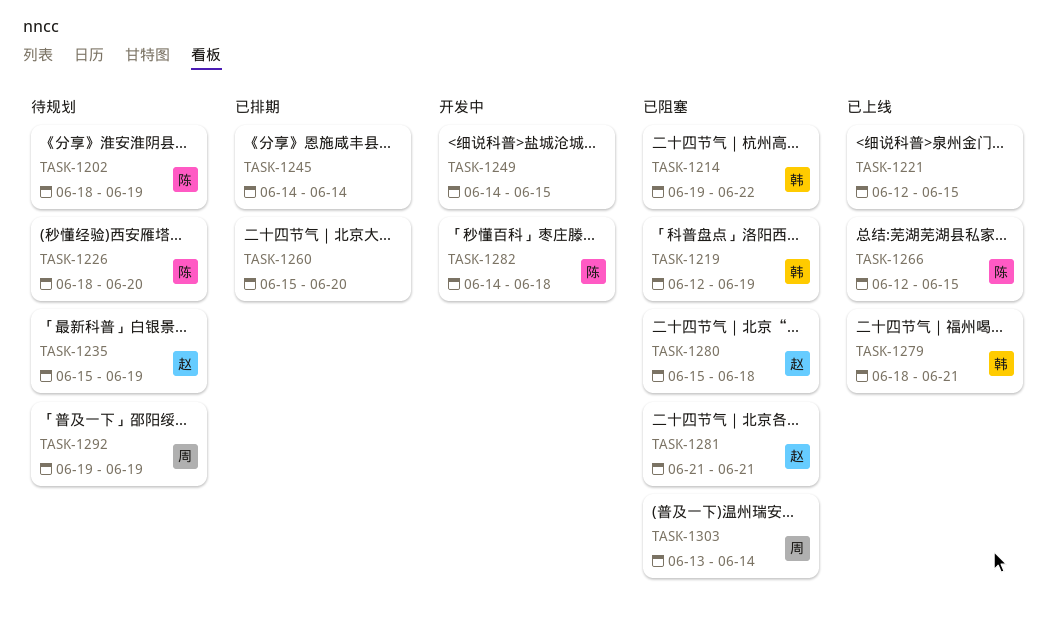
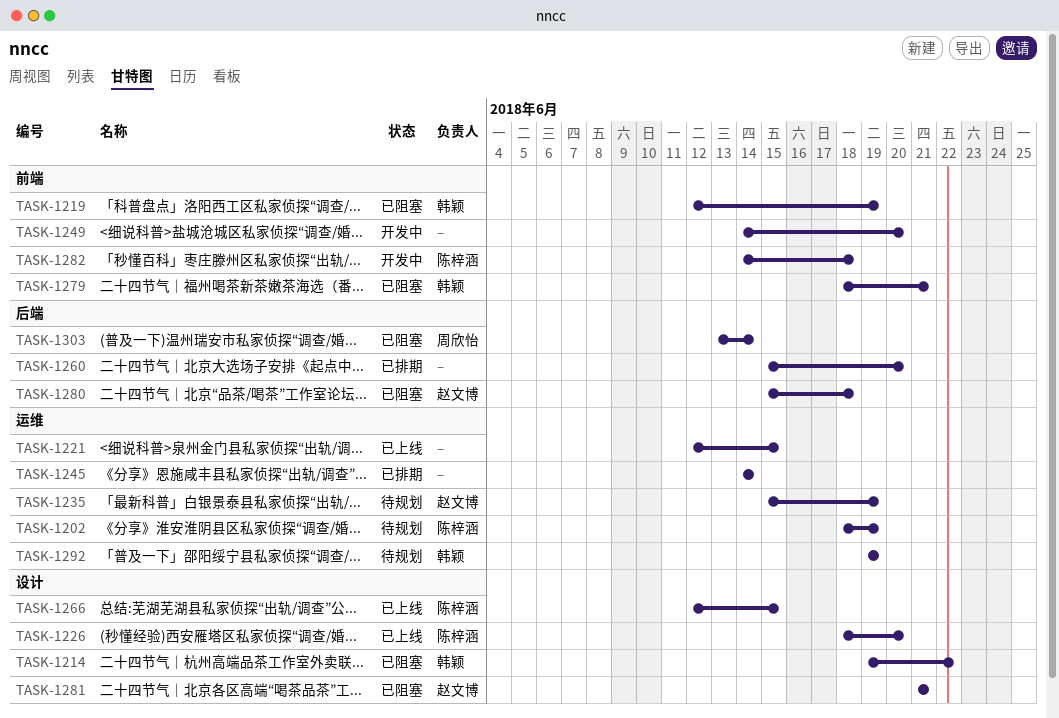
TASK-1226, status: 待规划 -> 已上线
TASK-1249, due: Jun 15 -> Jun 20
TASK-1279, status: 已上线 -> 已阻塞
TASK-1292, owner: 周欣怡 -> 韩颖

